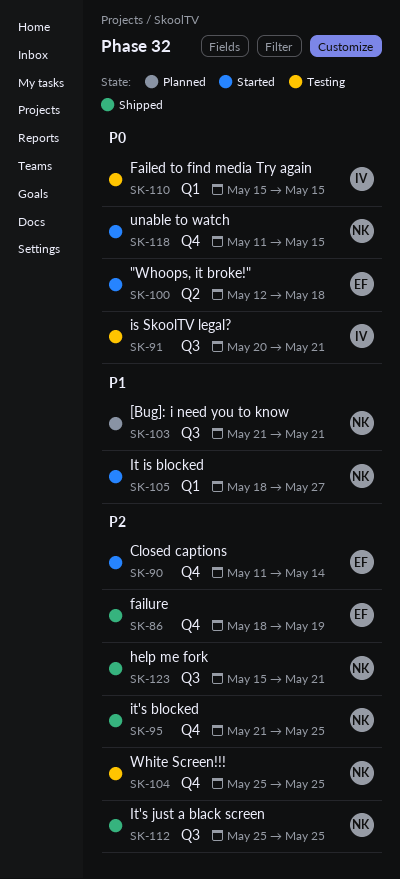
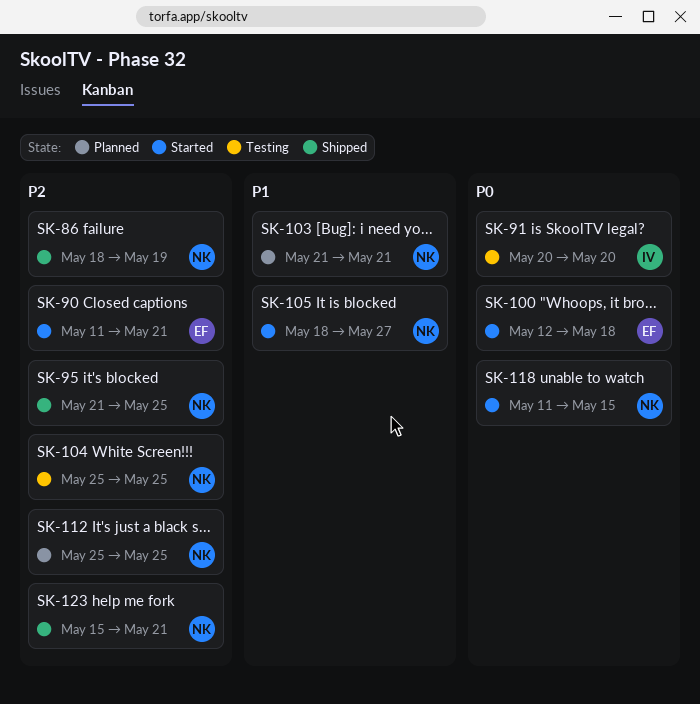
SK-86, owner: EF -> NK
SK-90, due: May 14 -> May 21
SK-91, due: May 21 -> May 20
SK-110: present -> none
SK-112, status: Shipped -> Planned

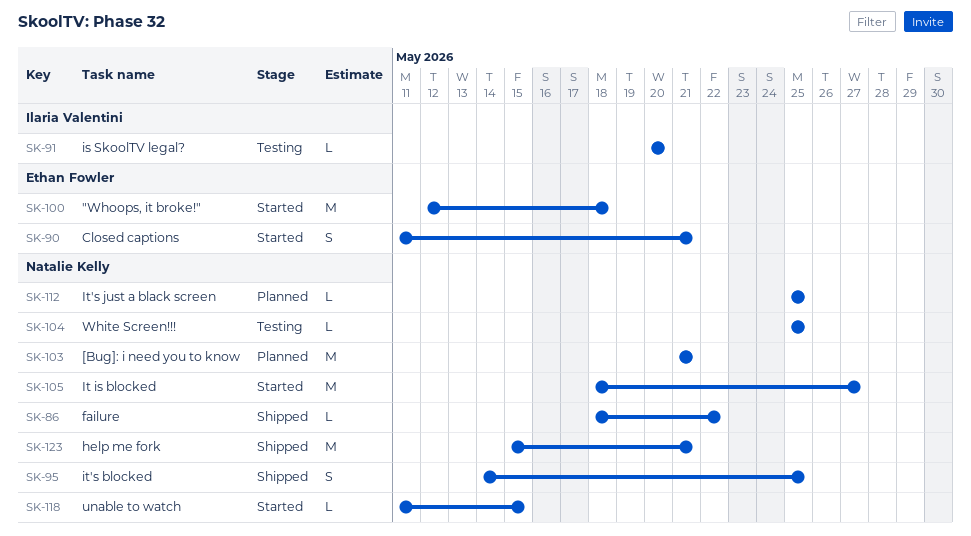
SK-86, due: May 19 -> May 22
SK-95, start: May 21 -> May 14

